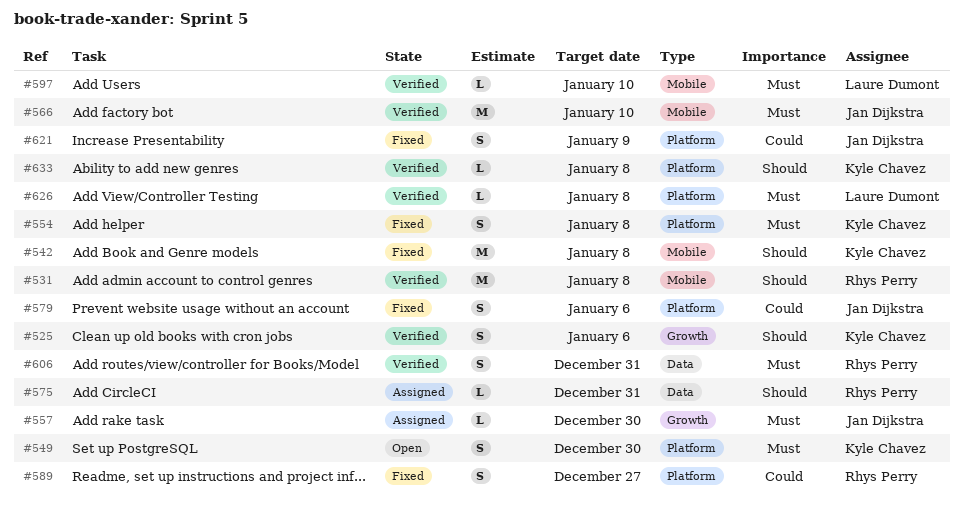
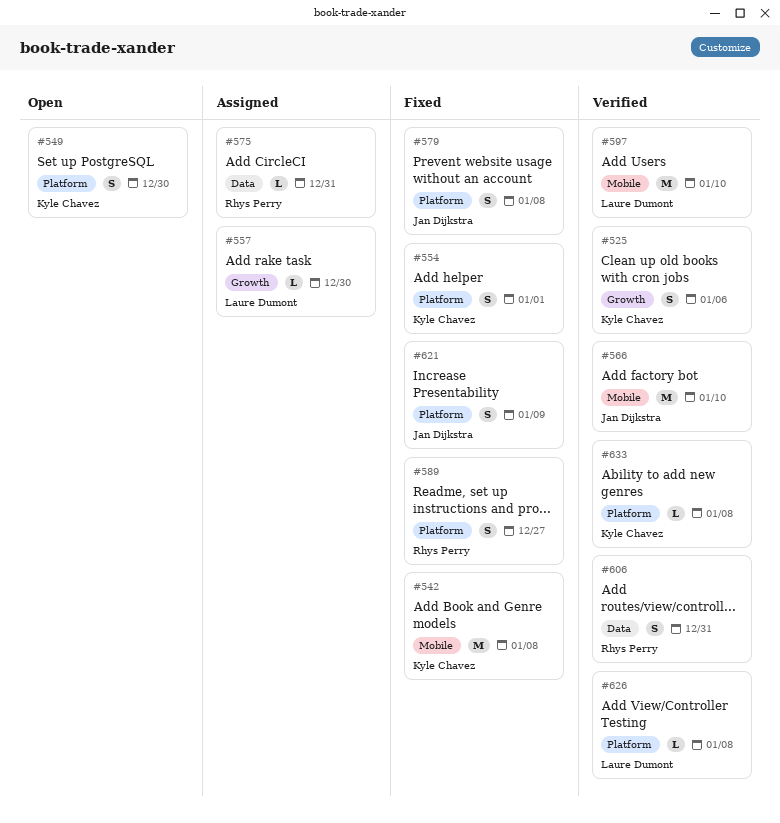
#531: present -> none
#554, due: Jan 8 -> Jan 1
#557, owner: Jan Dijkstra -> Laure Dumont
#579, due: Jan 6 -> Jan 8
#597, estimate: L -> M

